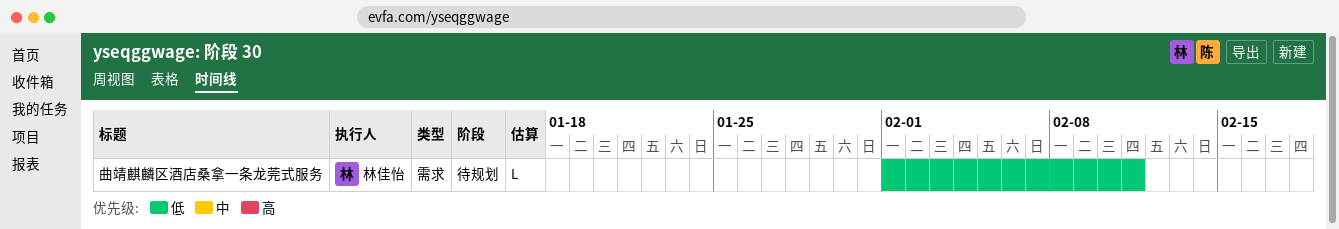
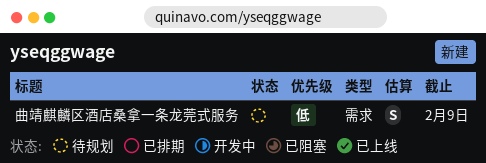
曲靖麒麟区酒店桑拿一条龙莞式服务, estimate: L -> S
曲靖麒麟区酒店桑拿一条龙莞式服务, due: Feb 11 -> Feb 9

